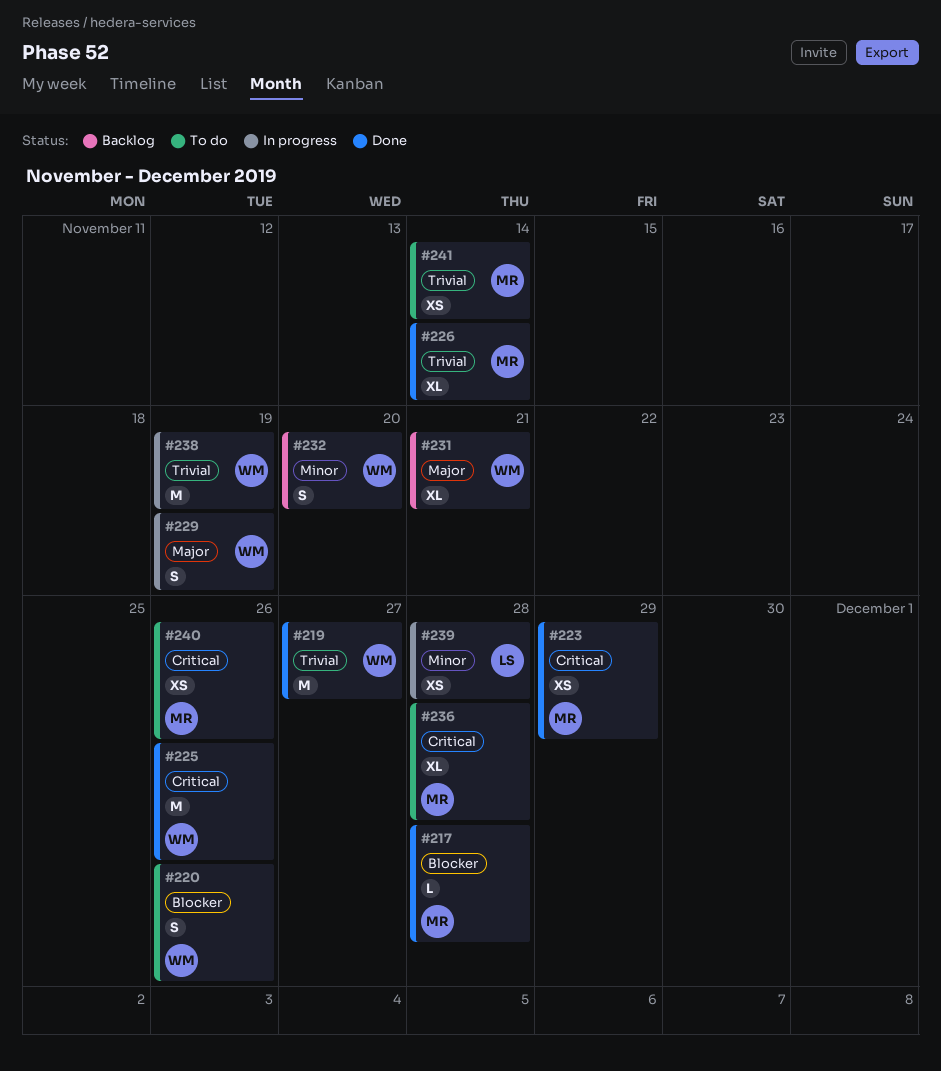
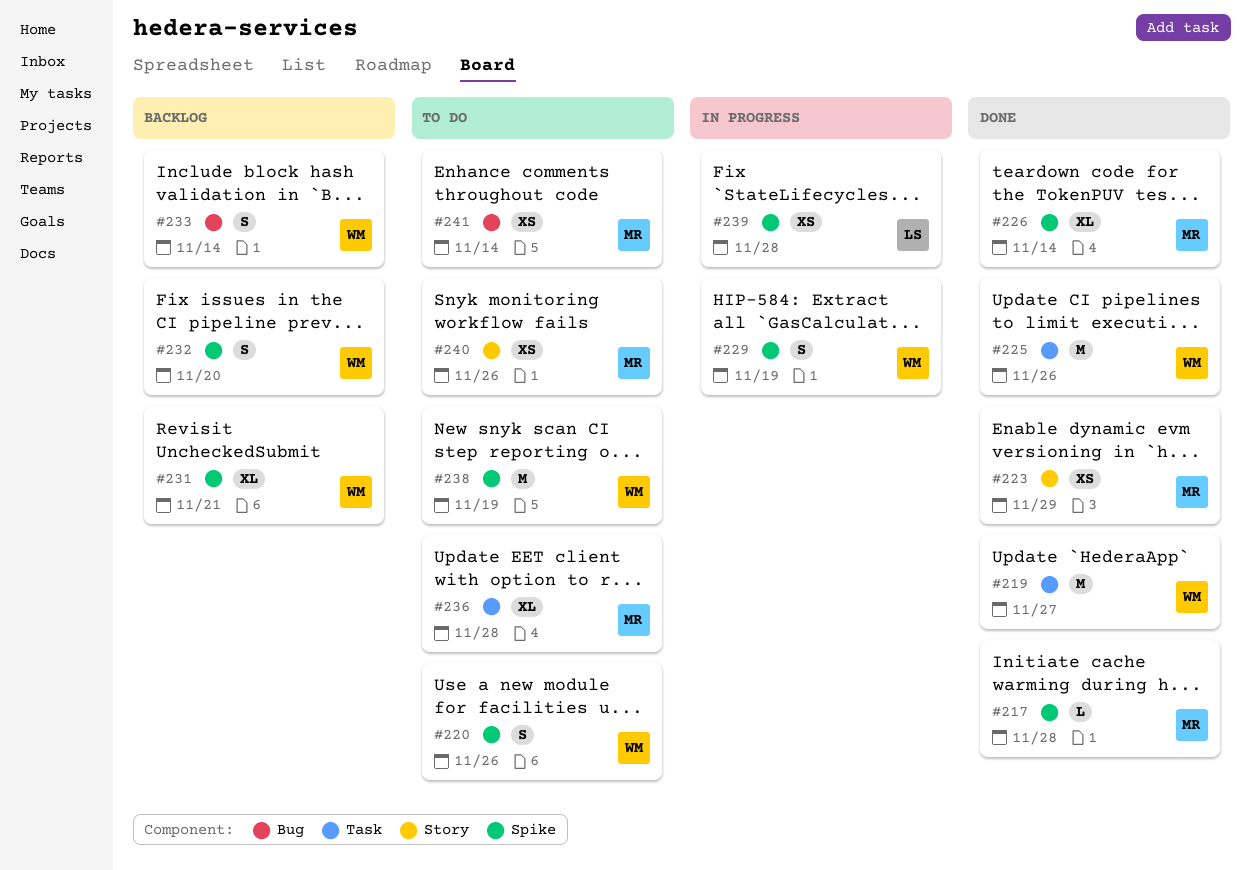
#233: none -> present
#238, status: In progress -> To do

